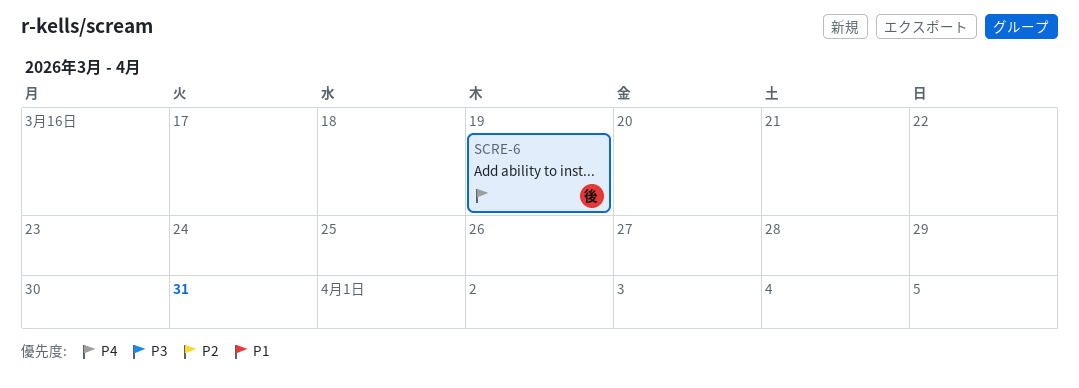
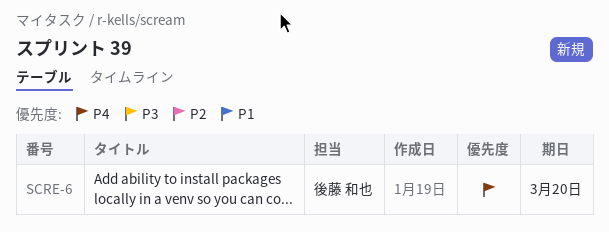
SCRE-6, due: Mar 19 -> Mar 20

